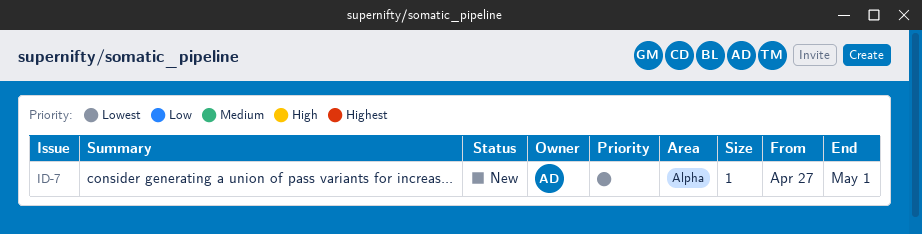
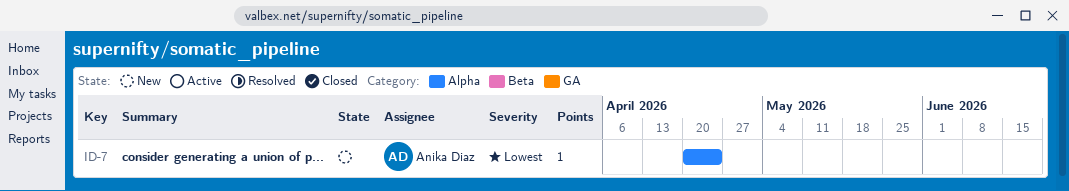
ID-7, start: Apr 27 -> Apr 20
ID-7, due: May 1 -> Apr 24

